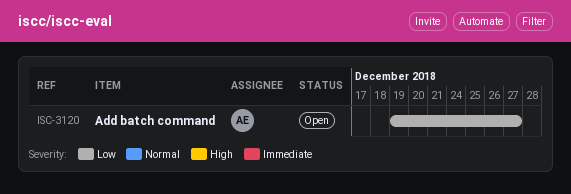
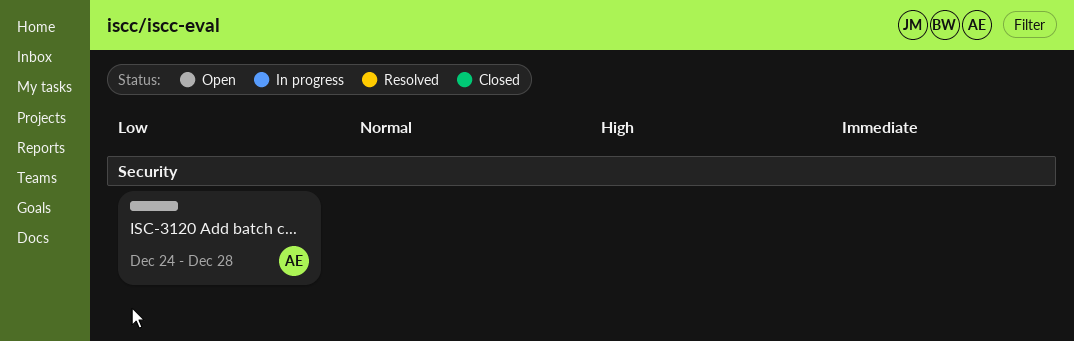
ISC-3120, start: Dec 19 -> Dec 24
ISC-3120, due: Dec 27 -> Dec 28

